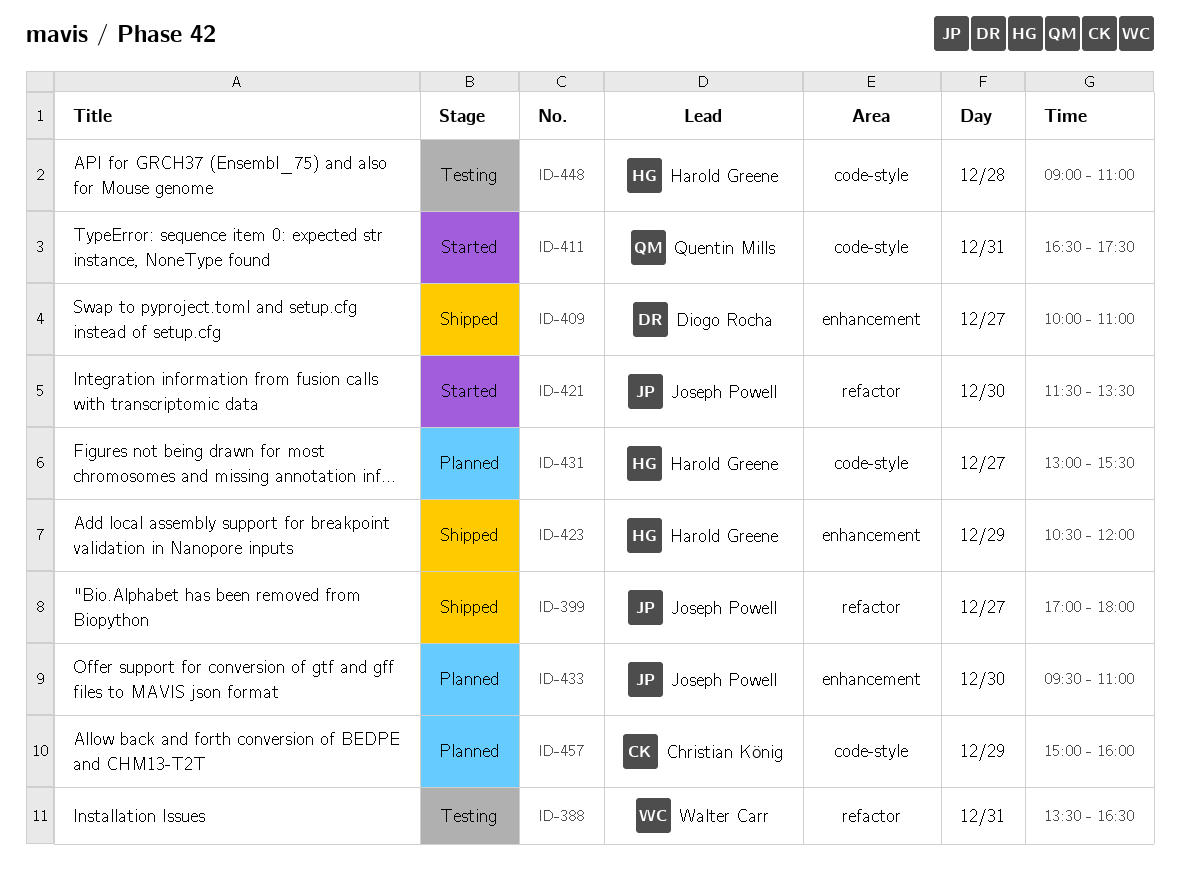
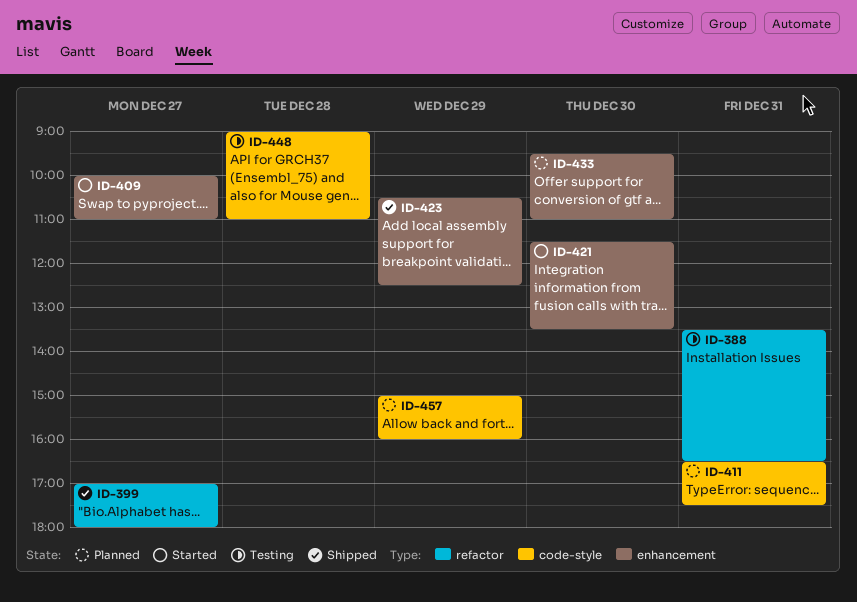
ID-409, status: Shipped -> Started
ID-411, status: Started -> Planned
ID-421, label: refactor -> enhancement
ID-423, ends: 12:00 -> 12:30
ID-431: present -> none

